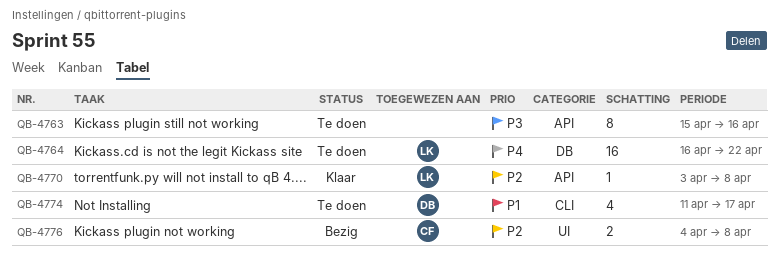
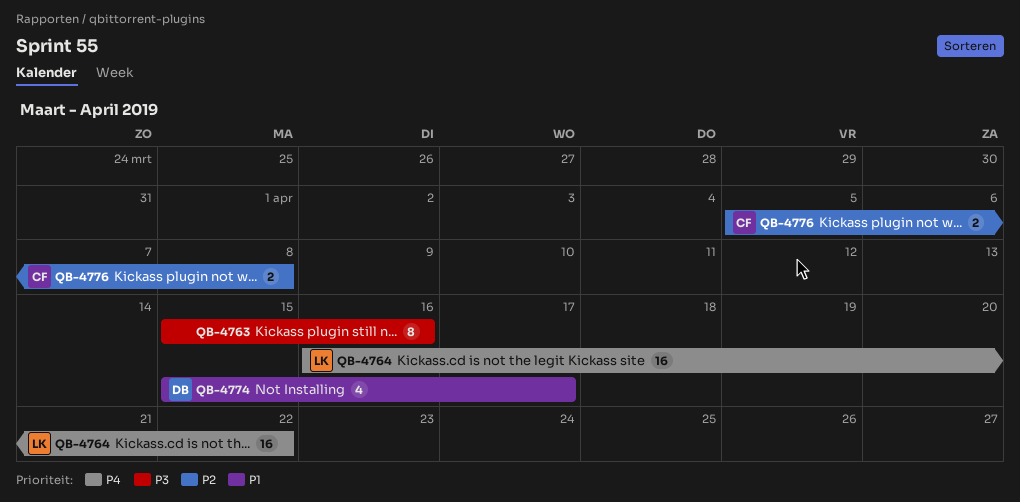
QB-4770: present -> none
QB-4774, start: Apr 11 -> Apr 15
QB-4776, start: Apr 4 -> Apr 5

